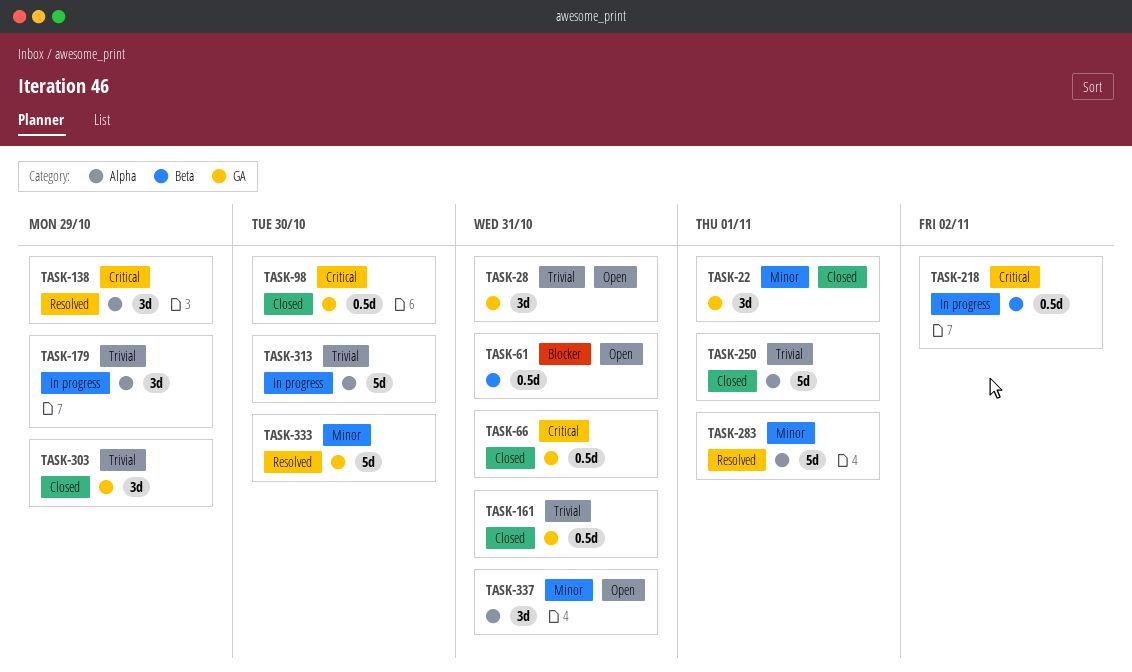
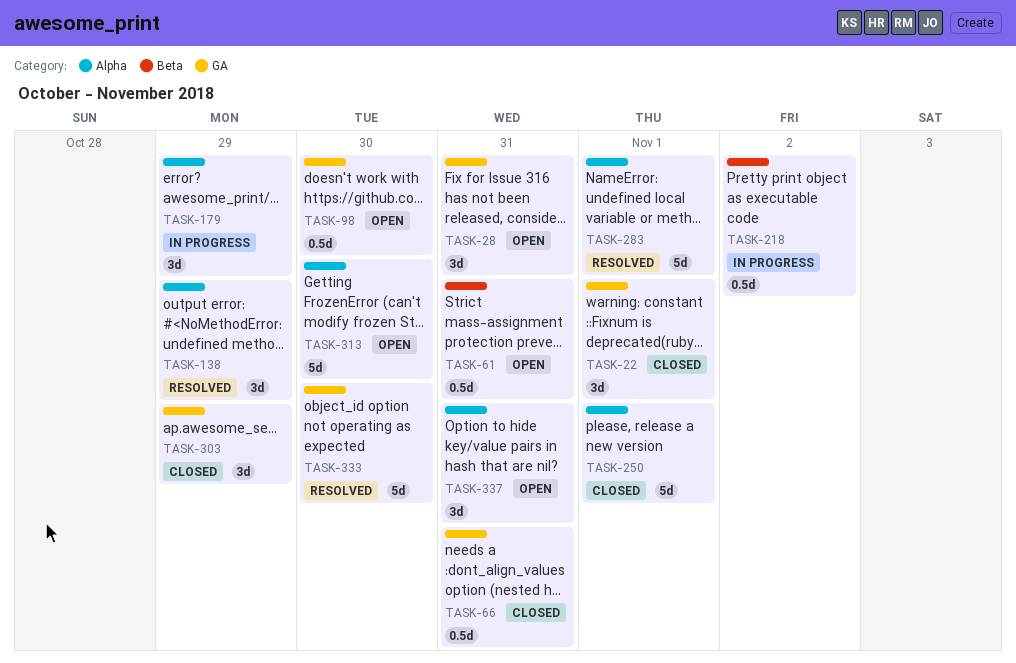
TASK-98, status: Closed -> Open
TASK-161: present -> none
TASK-313, status: In progress -> Open

